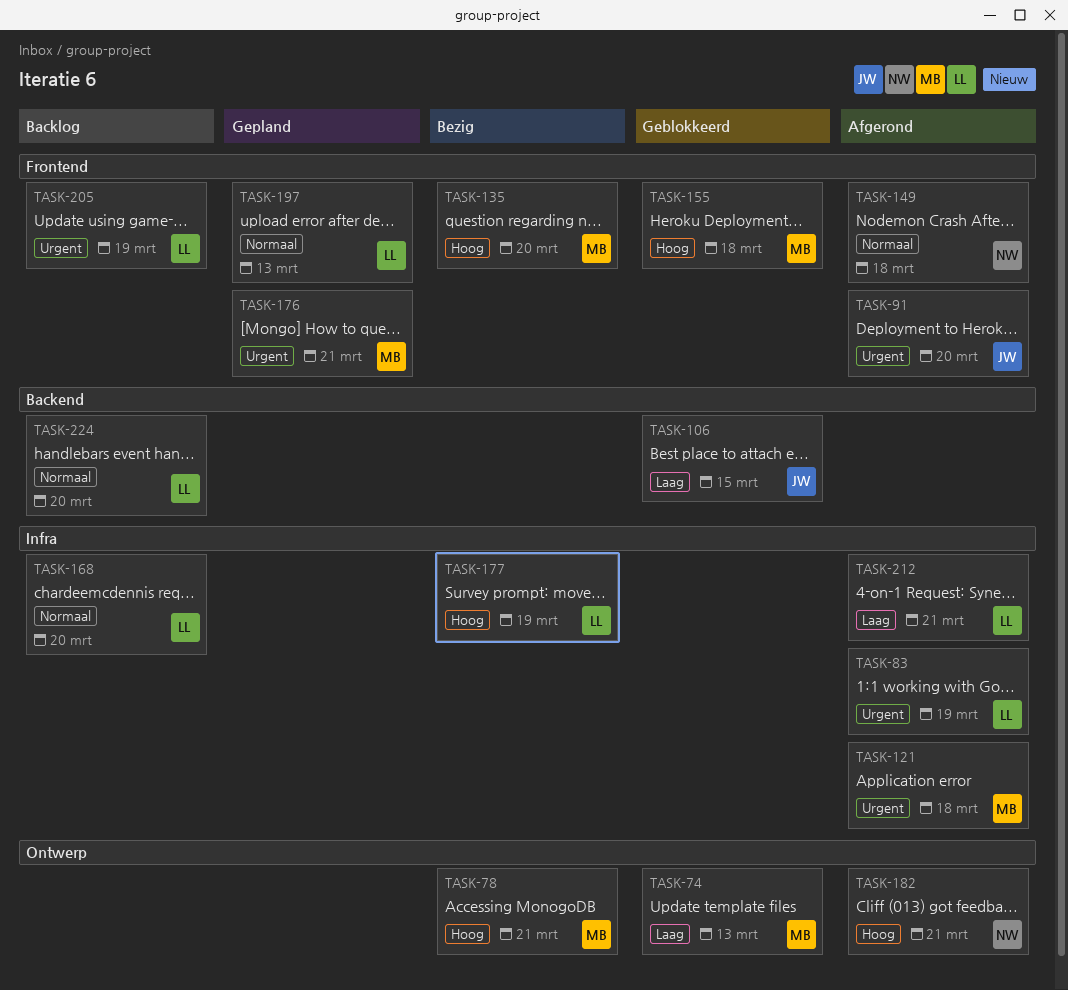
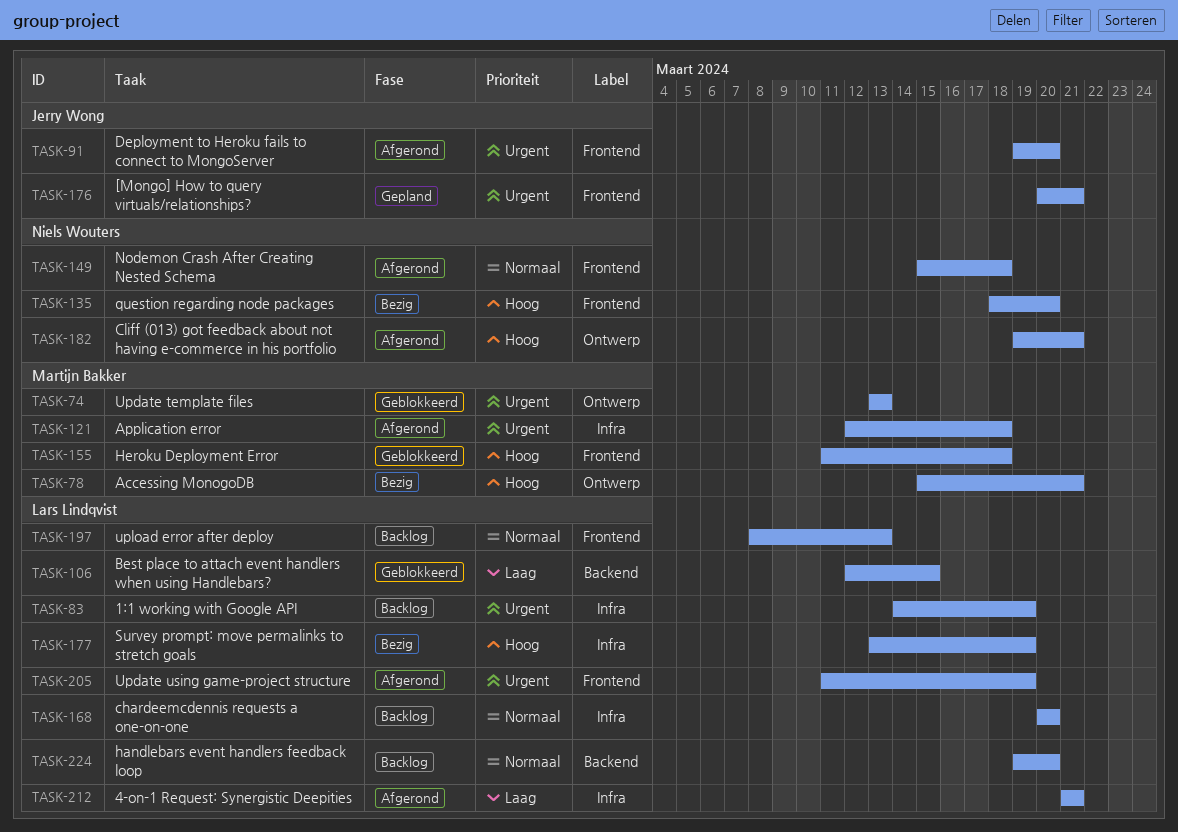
TASK-74, priority: Laag -> Urgent
TASK-83, status: Afgerond -> Backlog
TASK-106, owner: Jerry Wong -> Lars Lindqvist
TASK-135, owner: Martijn Bakker -> Niels Wouters
TASK-176, owner: Martijn Bakker -> Jerry Wong
TASK-197, status: Gepland -> Backlog
TASK-205, status: Backlog -> Afgerond

